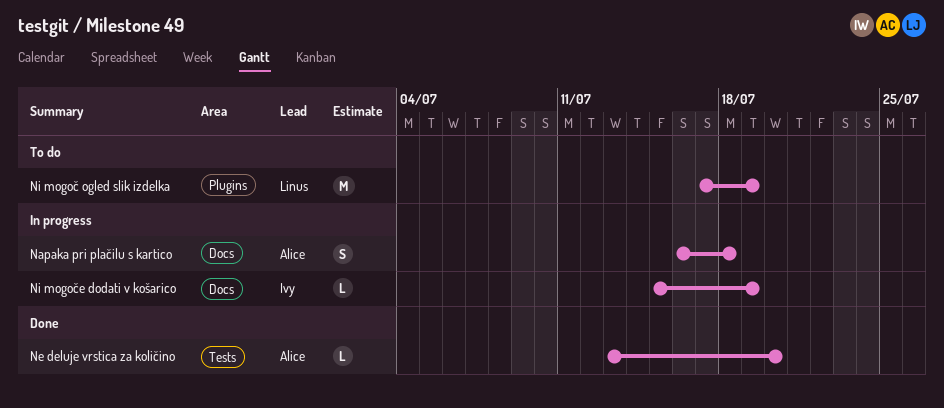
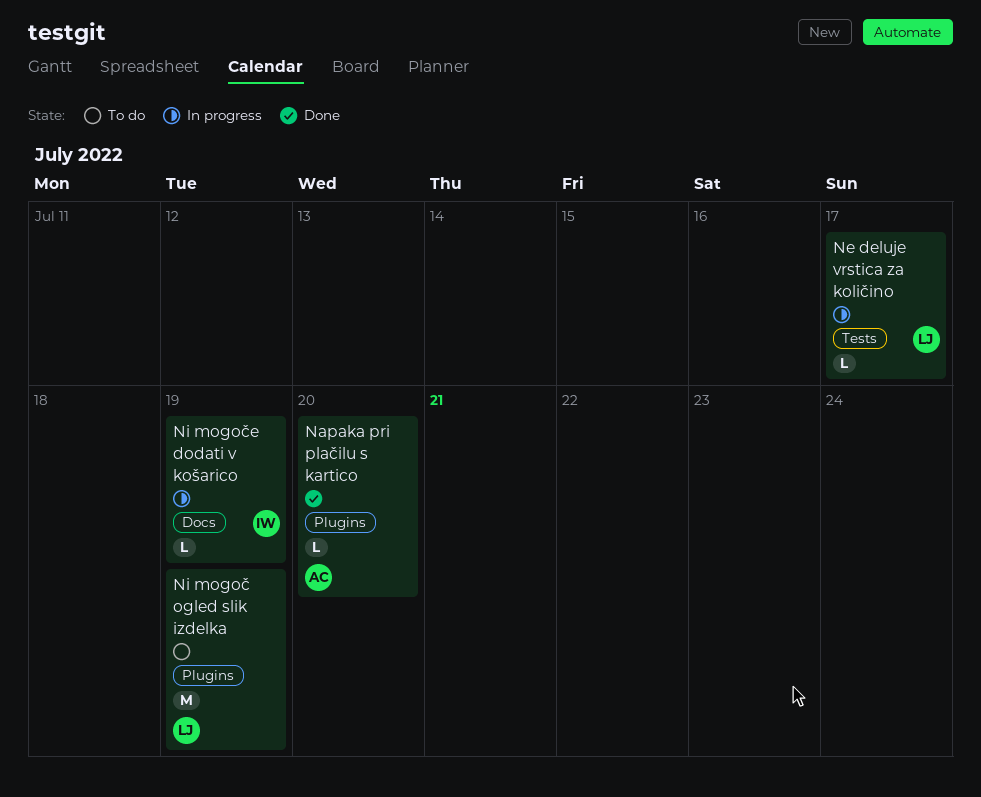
Napaka pri plačilu s kartico, status: In progress -> Done
Napaka pri plačilu s kartico, label: Docs -> Plugins
Napaka pri plačilu s kartico, estimate: S -> L
Napaka pri plačilu s kartico, due: Jul 18 -> Jul 20
Ne deluje vrstica za količino, status: Done -> In progress
Ne deluje vrstica za količino, owner: Alice -> Linus
Ne deluje vrstica za količino, due: Jul 20 -> Jul 17

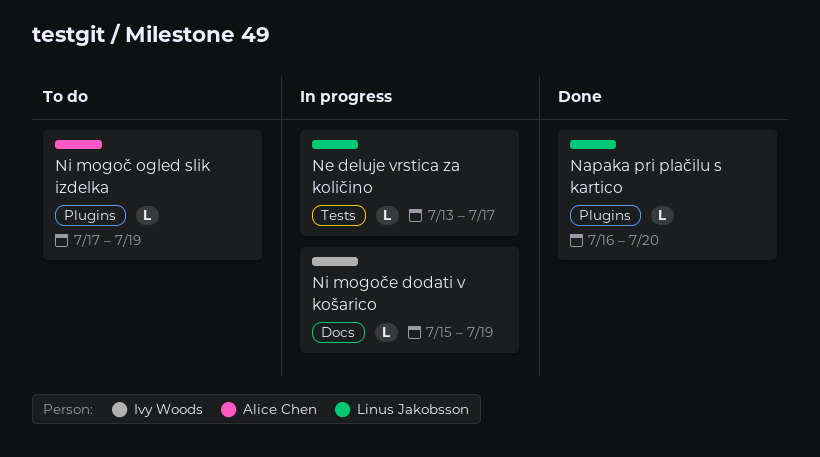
Napaka pri plačilu s kartico, owner: Alice Chen -> Linus Jakobsson
Ni mogoč ogled slik izdelka, owner: Linus Jakobsson -> Alice Chen
Ni mogoč ogled slik izdelka, estimate: M -> L

